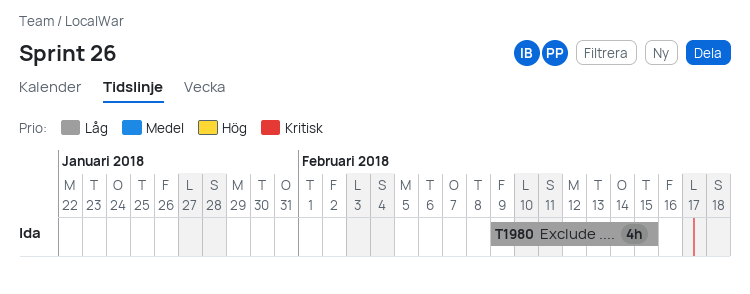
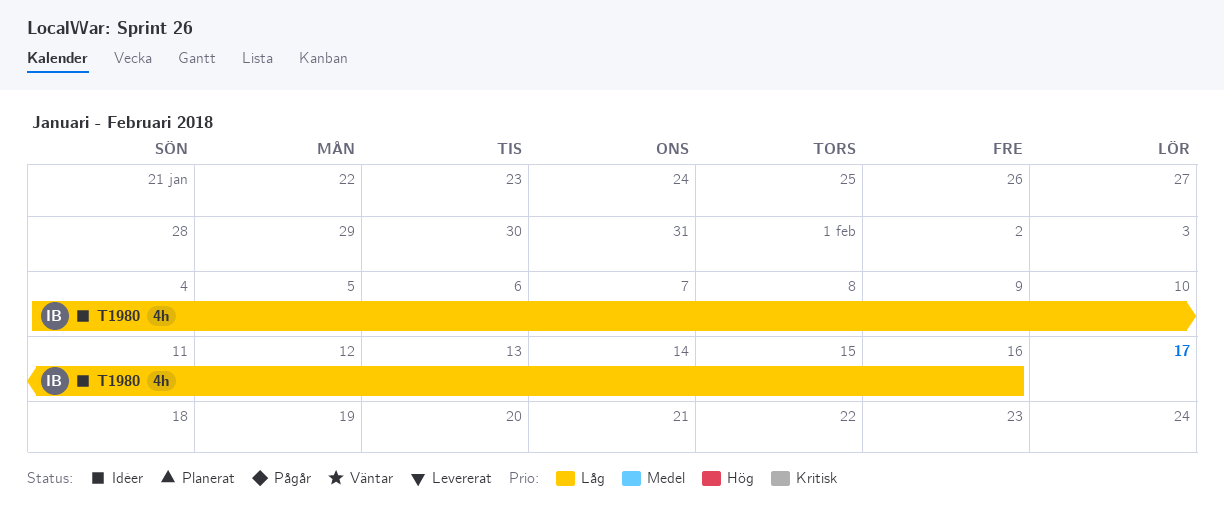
T1980, start: Feb 9 -> Feb 4
T1980, due: Feb 15 -> Feb 16

